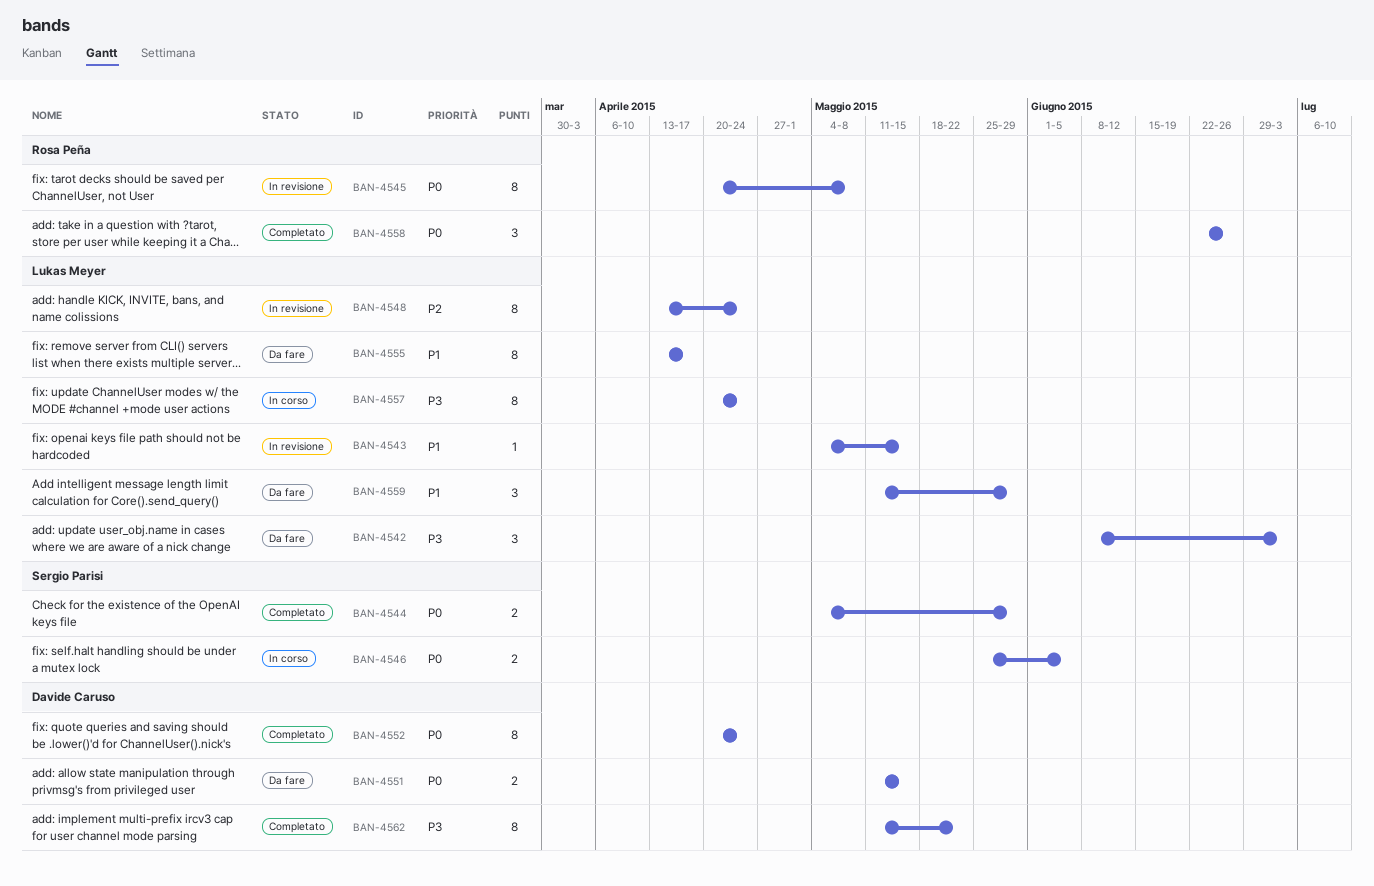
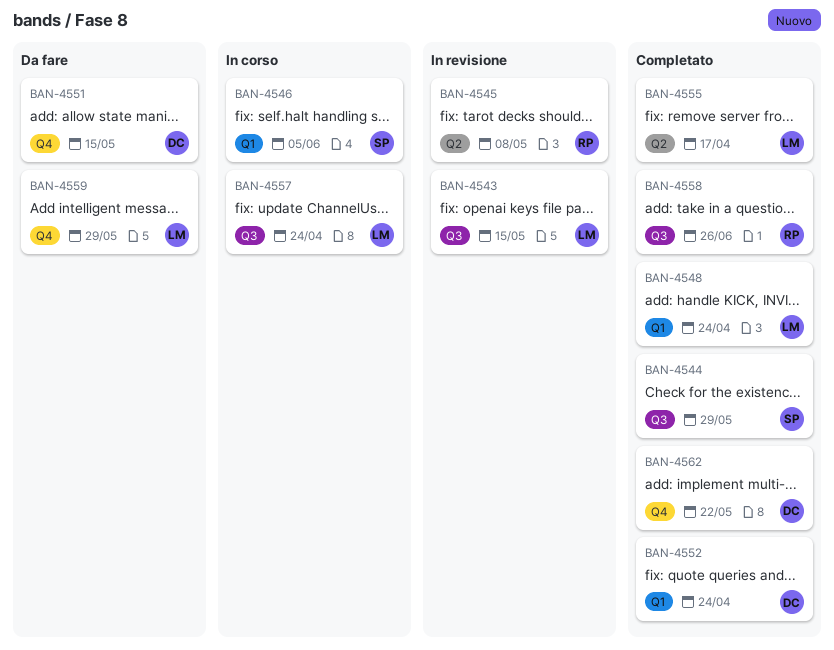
BAN-4542: present -> none
BAN-4548, status: In revisione -> Completato
BAN-4555, status: Da fare -> Completato

